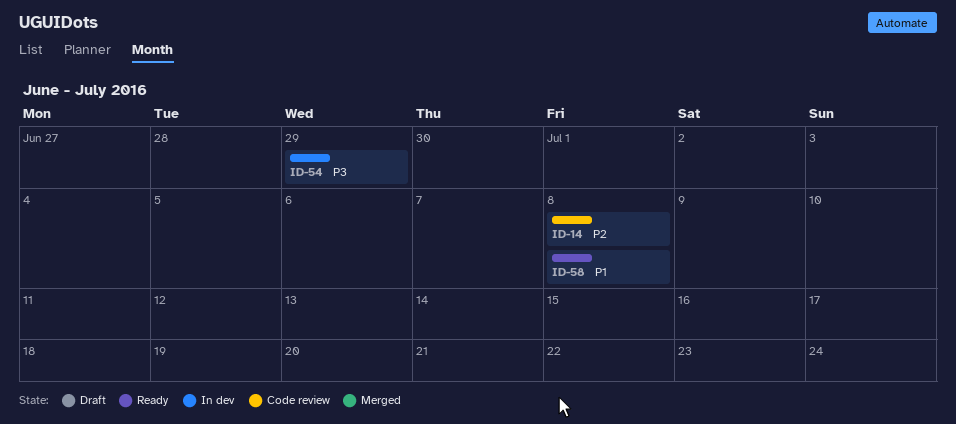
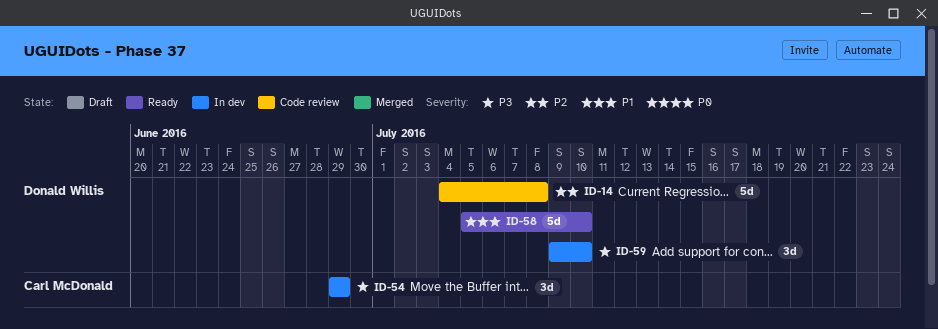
ID-58, due: Jul 8 -> Jul 10
ID-59: none -> present

